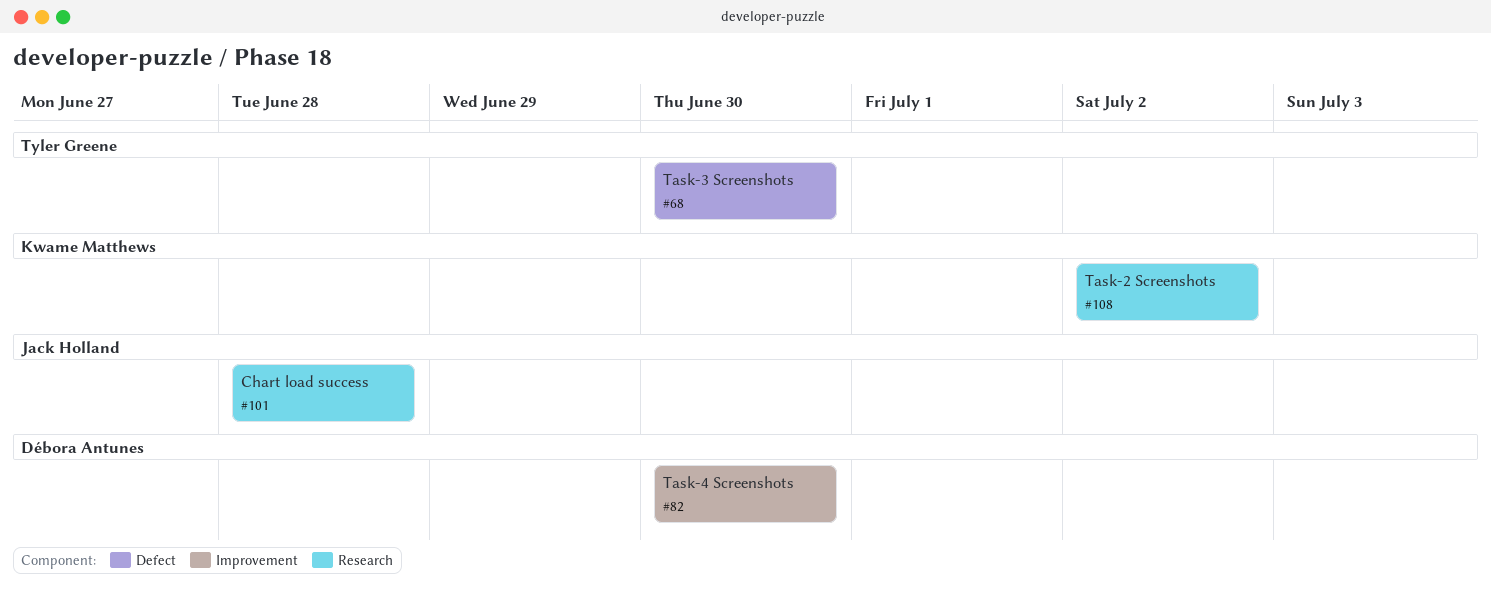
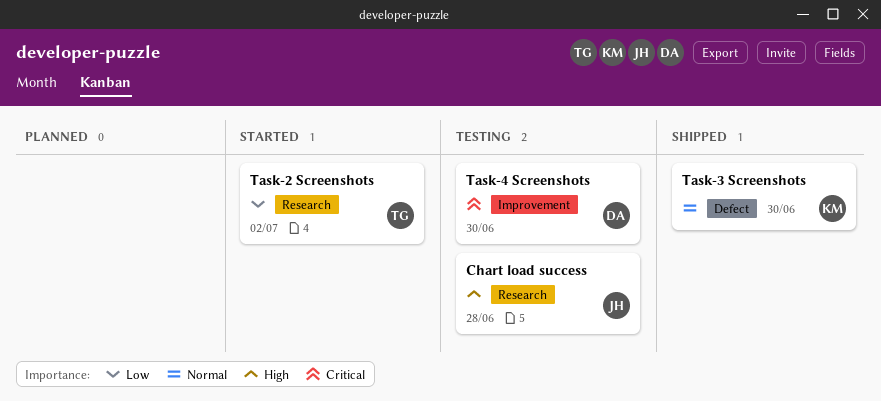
Task-2 Screenshots, owner: Kwame Matthews -> Tyler Greene
Task-3 Screenshots, owner: Tyler Greene -> Kwame Matthews

